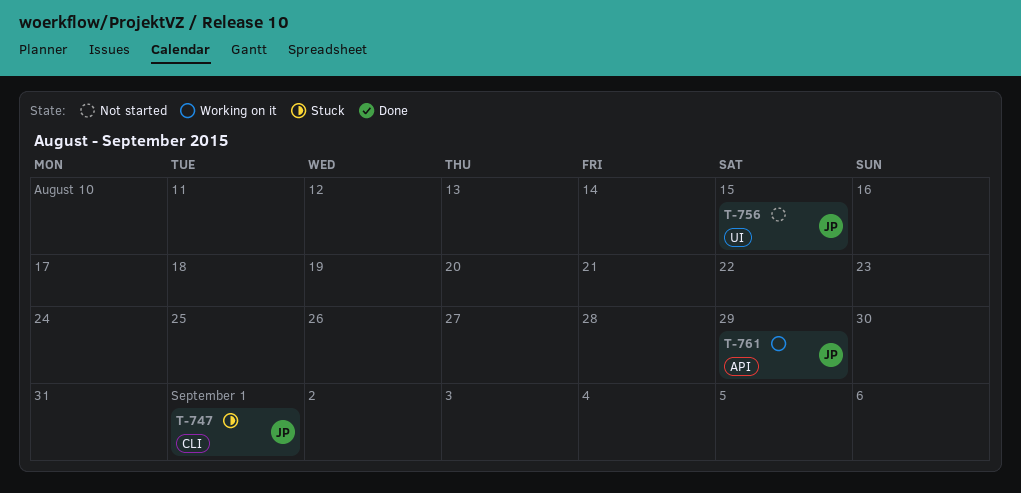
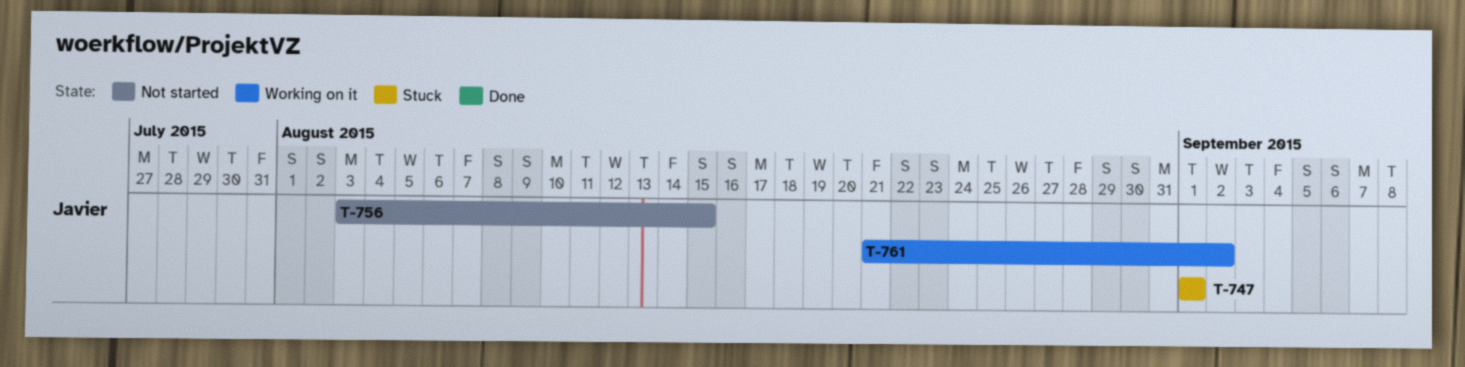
T-761, due: Aug 29 -> Sep 2

